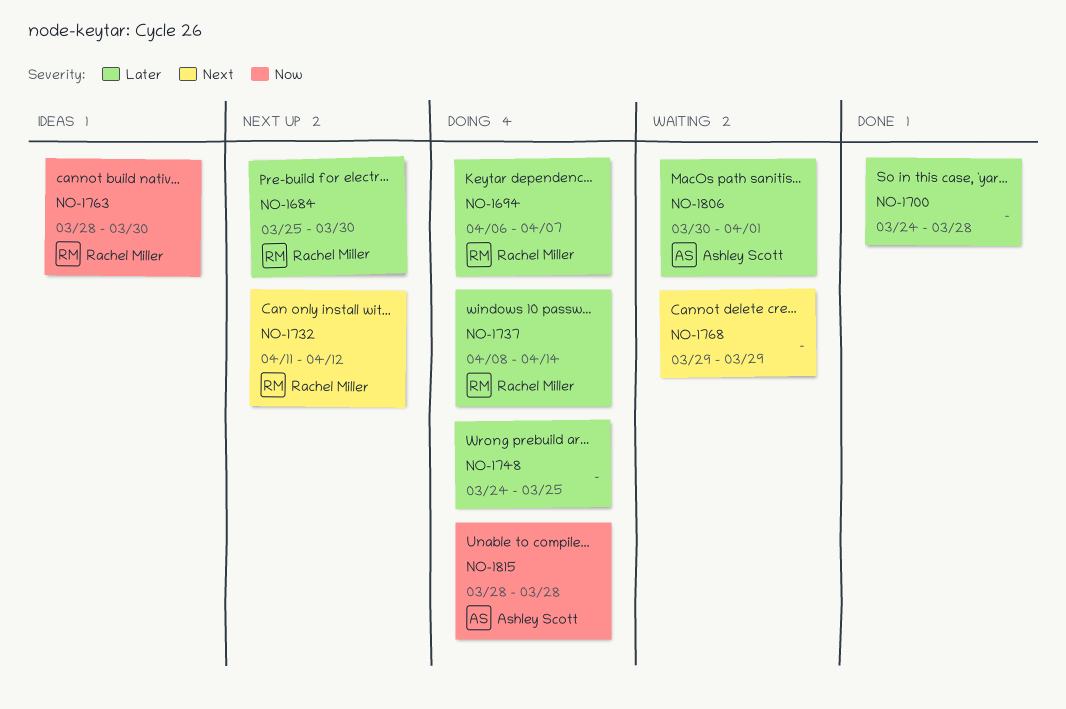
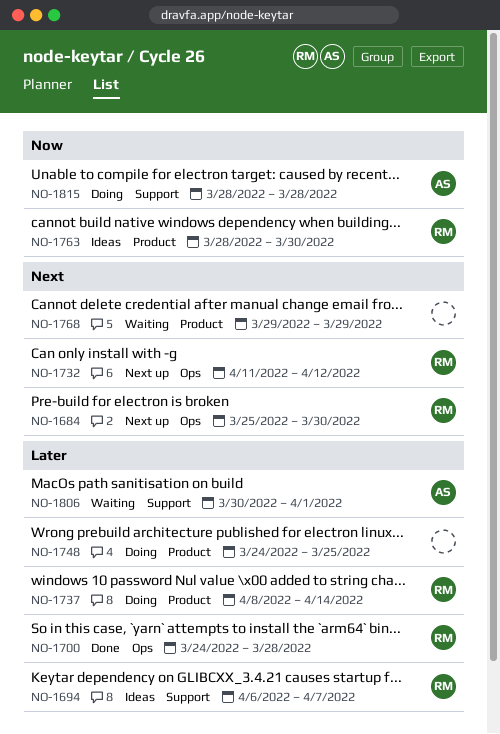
NO-1684, priority: Later -> Next
NO-1694, status: Doing -> Ideas
NO-1700, owner: none -> Rachel Miller

